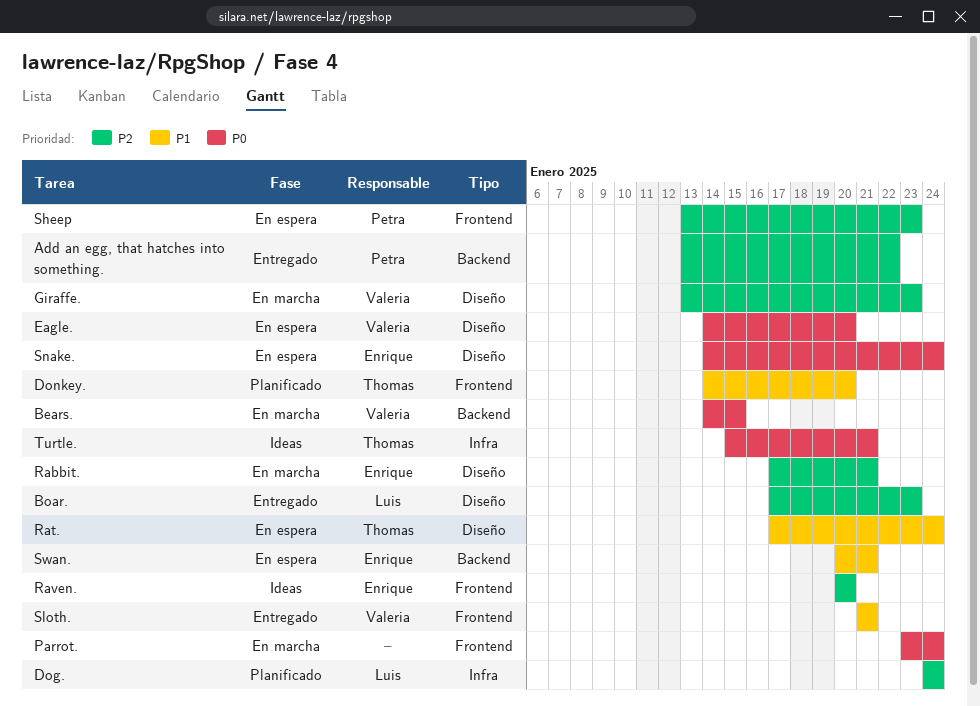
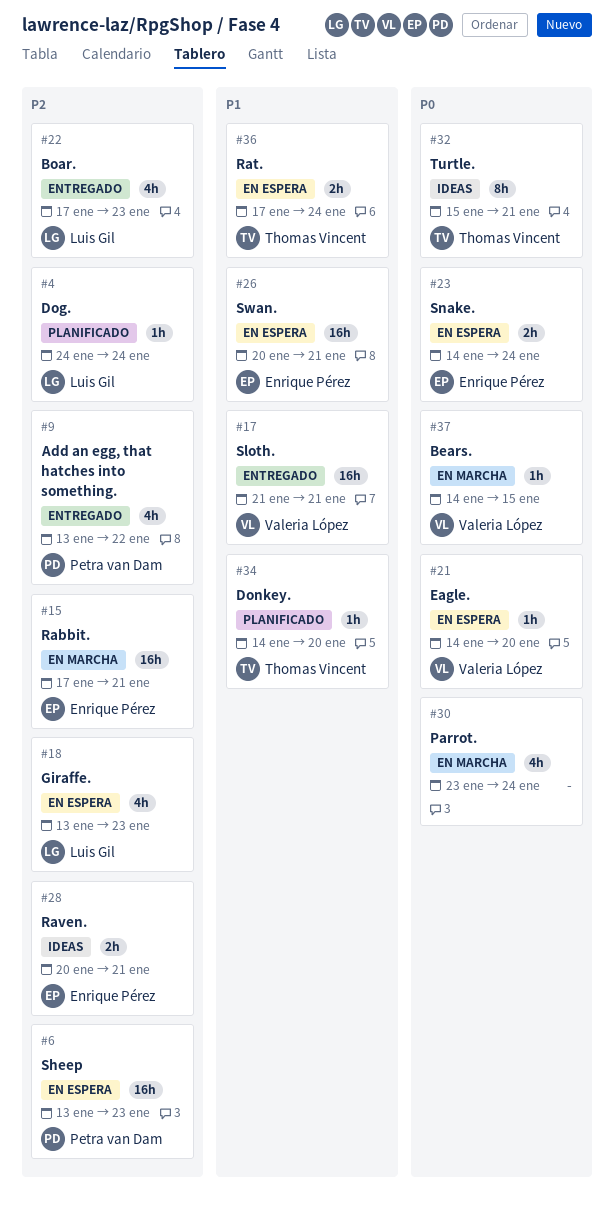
Giraffe., status: En marcha -> En espera
Giraffe., owner: Valeria López -> Luis Gil
Raven., due: Jan 20 -> Jan 21

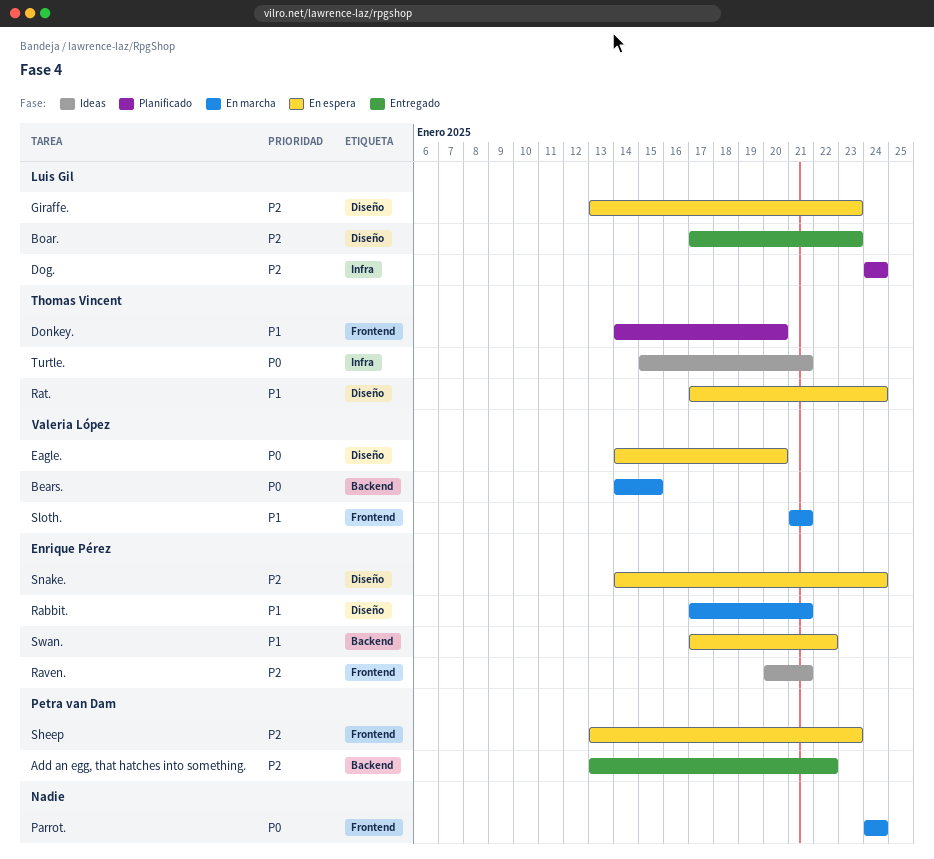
Parrot., start: Jan 23 -> Jan 24
Rabbit., priority: P2 -> P1
Sloth., status: Entregado -> En marcha
Snake., priority: P0 -> P2
Swan., start: Jan 20 -> Jan 17
Swan., due: Jan 21 -> Jan 22

